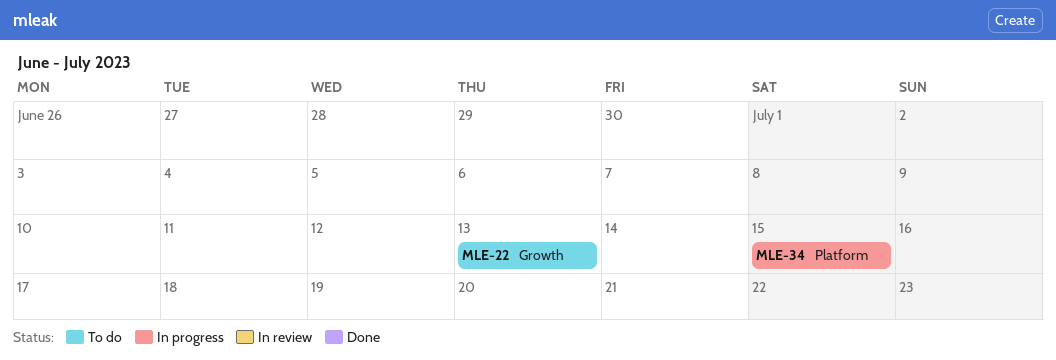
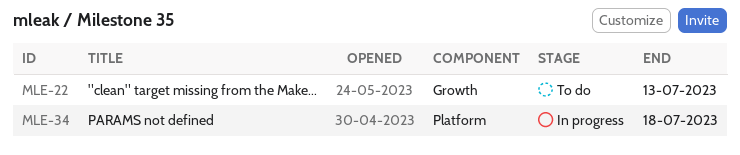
MLE-34, due: Jul 15 -> Jul 18

